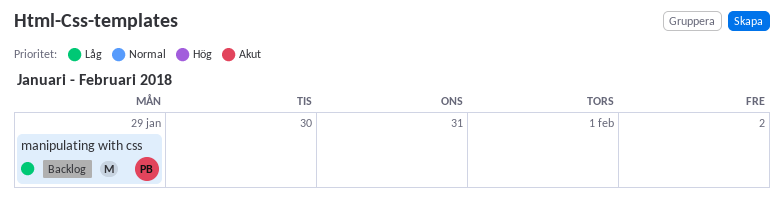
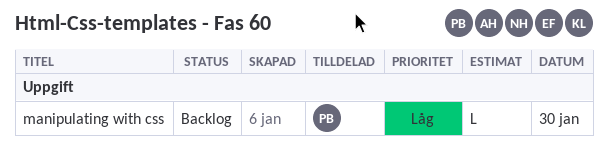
manipulating with css, estimate: M -> L
manipulating with css, day: Jan 29 -> Jan 30

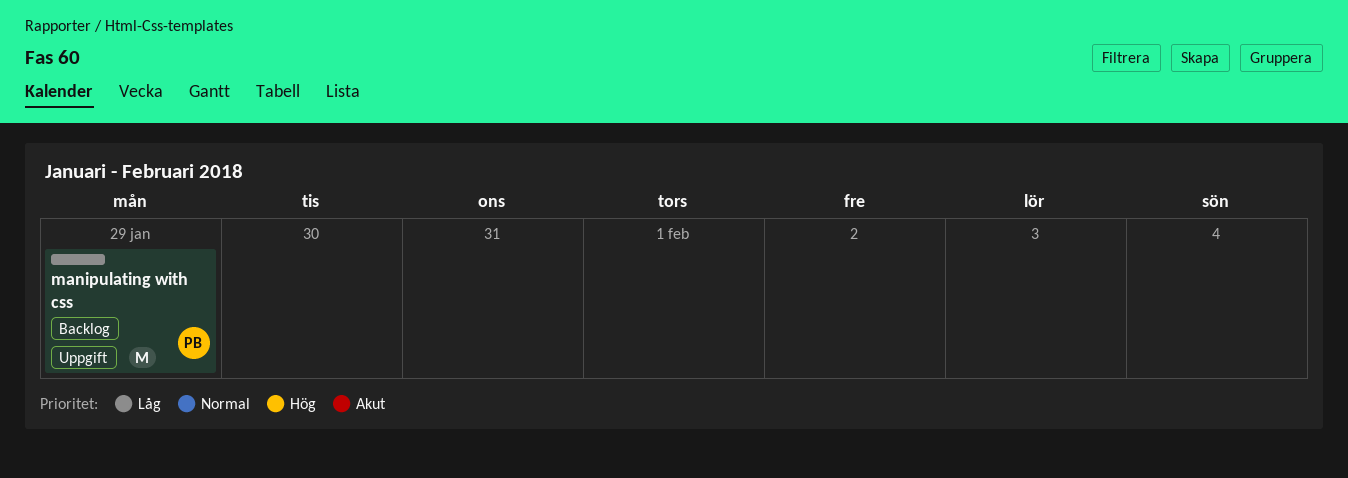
manipulating with css, estimate: L -> M
manipulating with css, day: Jan 30 -> Jan 29

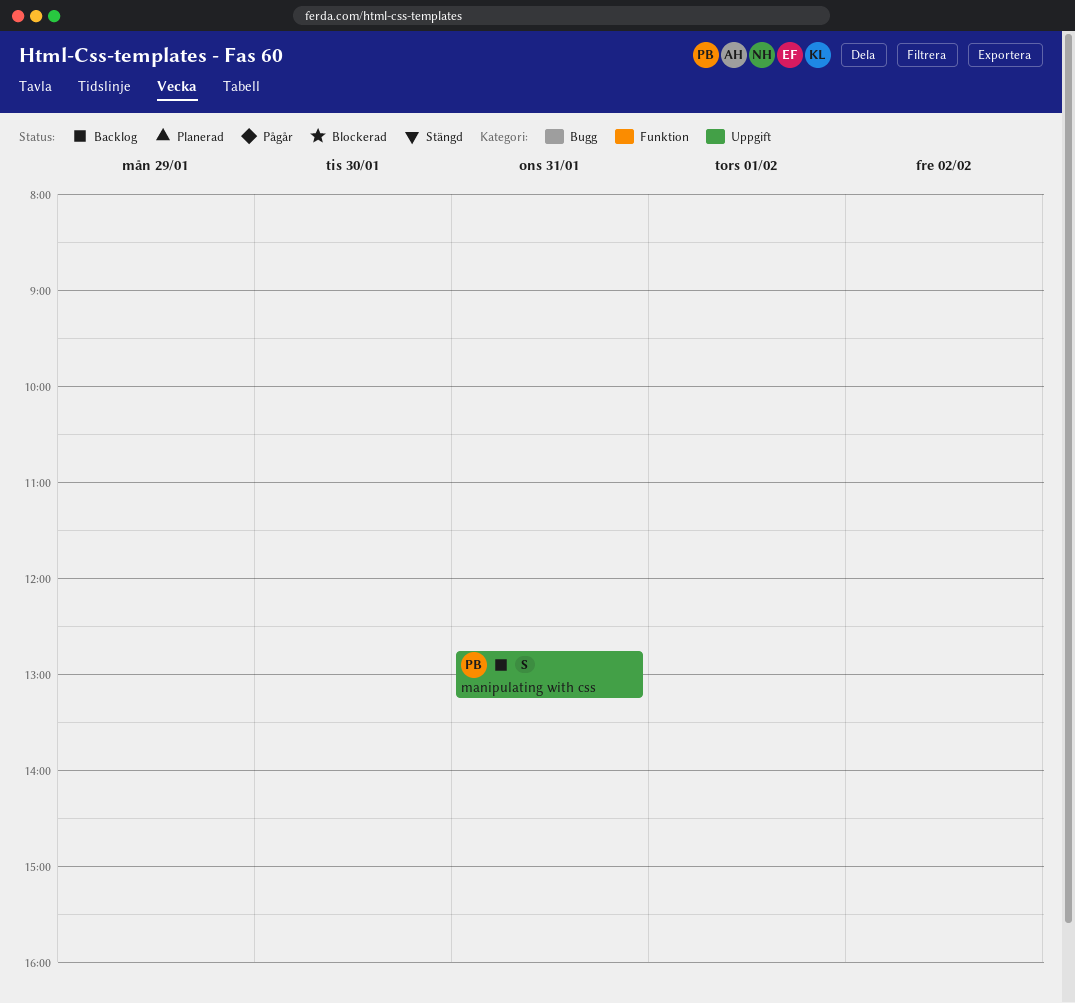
manipulating with css, estimate: M -> S
manipulating with css, day: Jan 29 -> Jan 31

